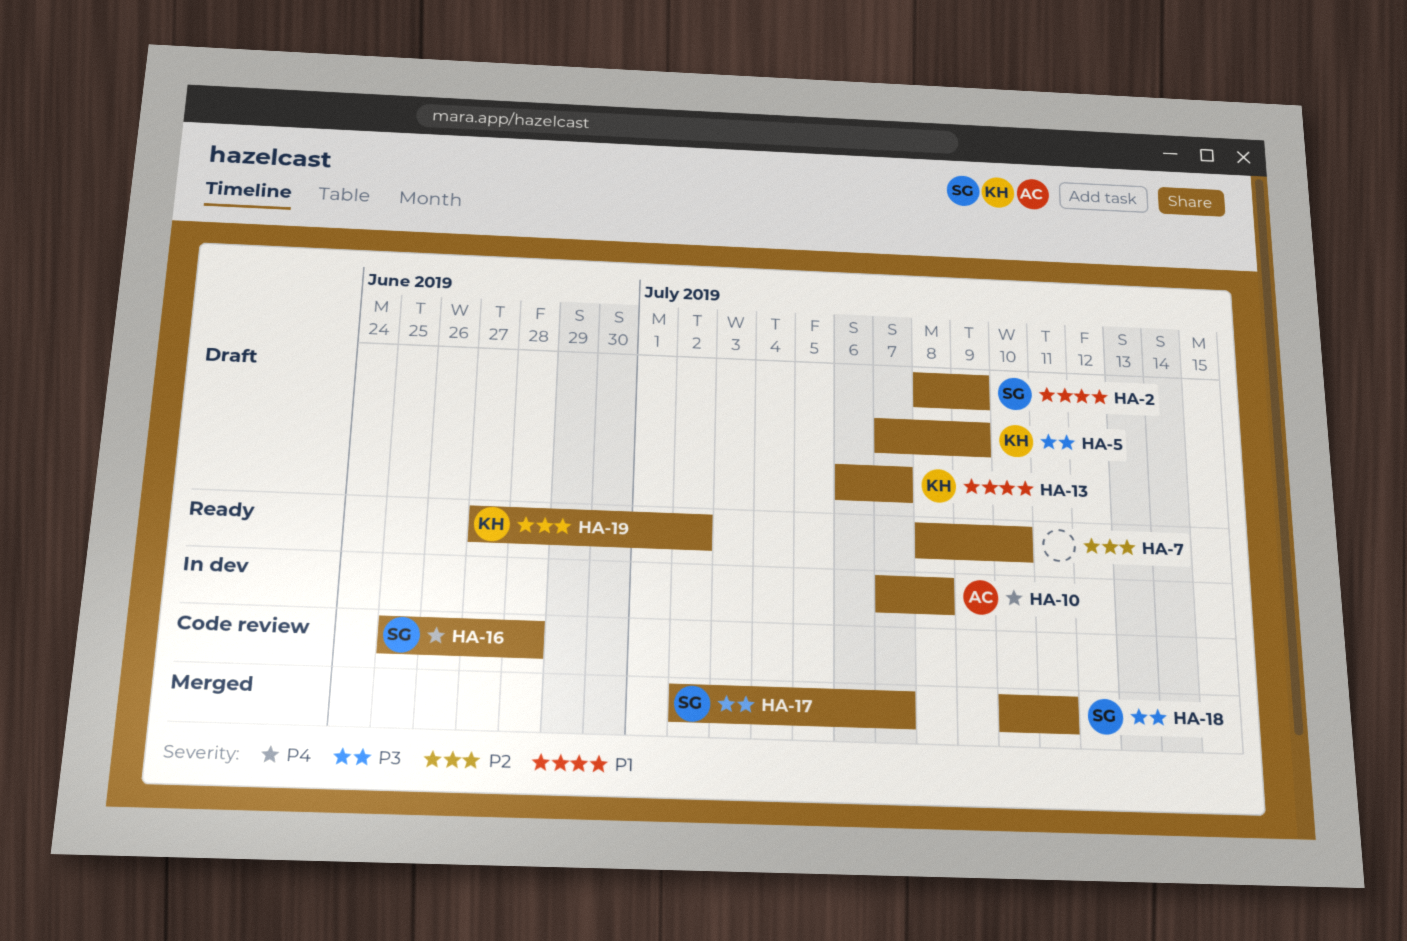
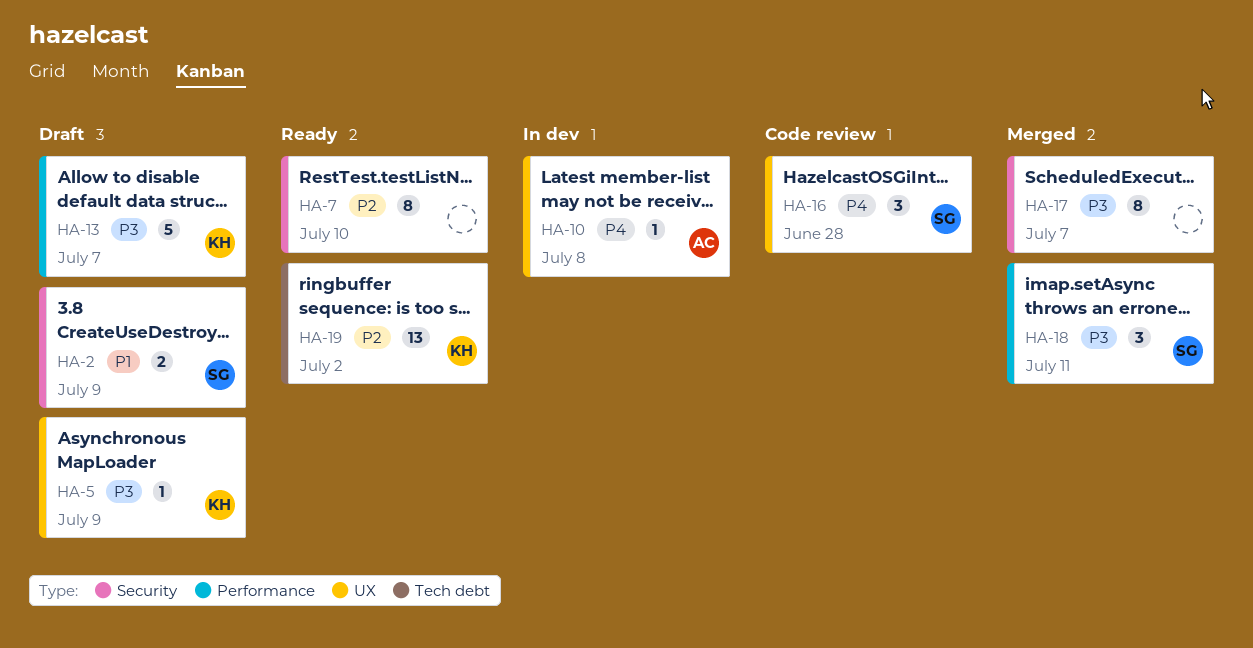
HA-13, priority: P1 -> P3
HA-17, owner: SG -> none

